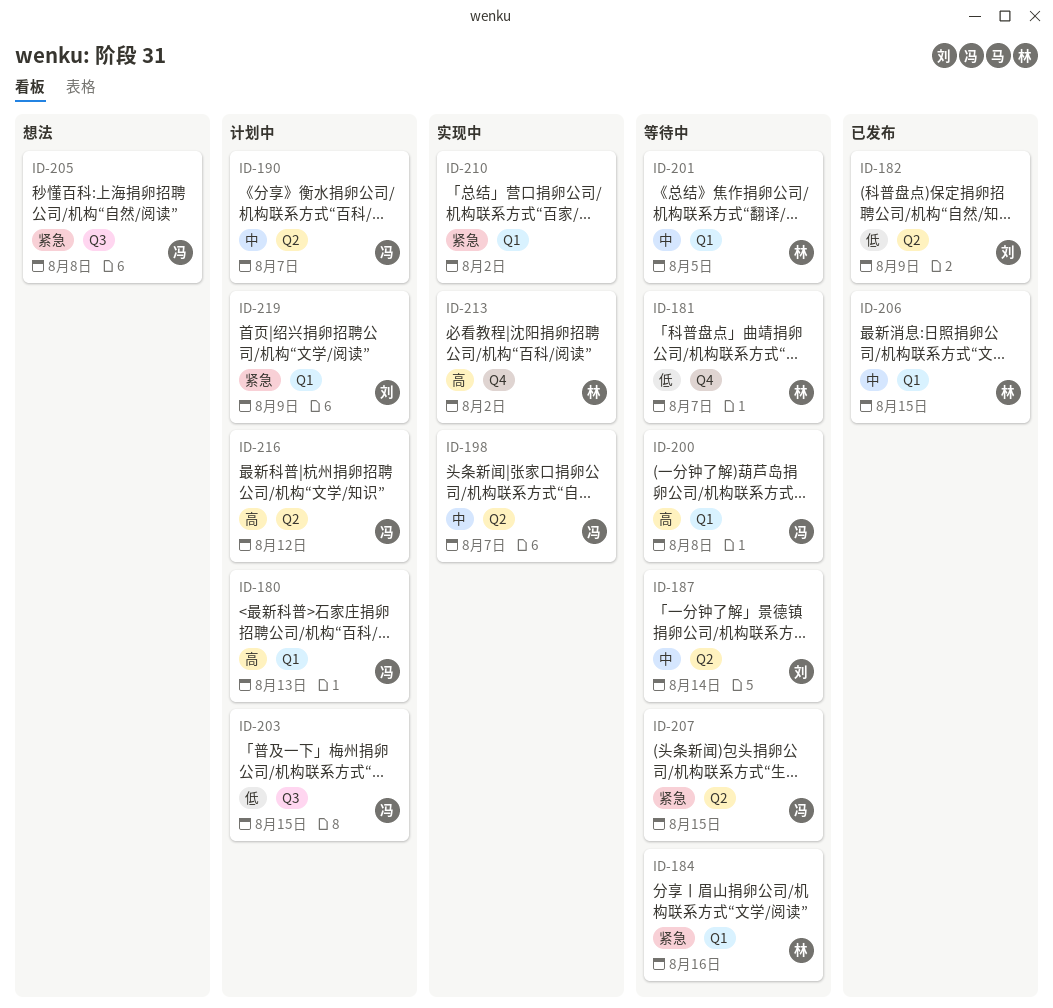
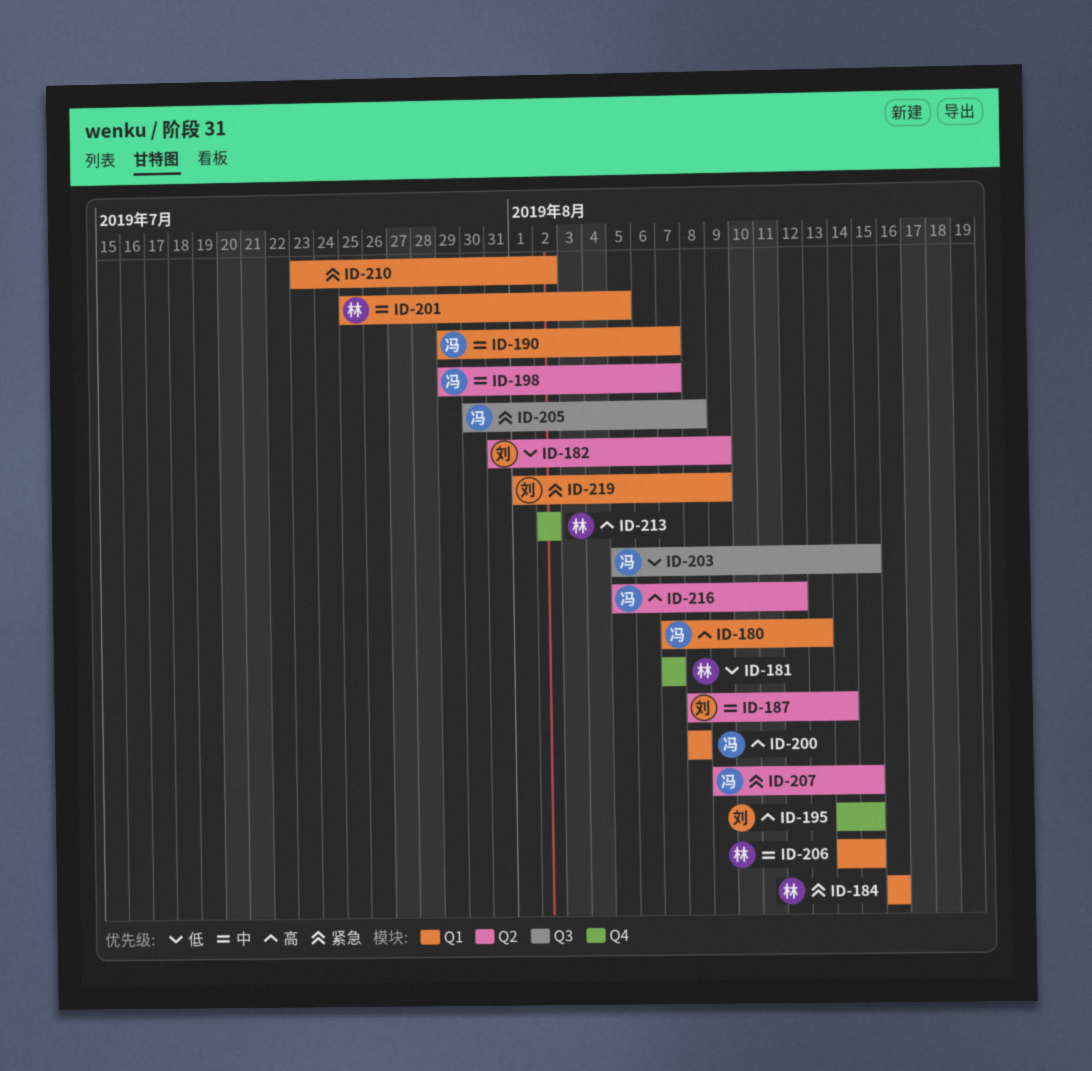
ID-190, label: Q2 -> Q1
ID-195: none -> present

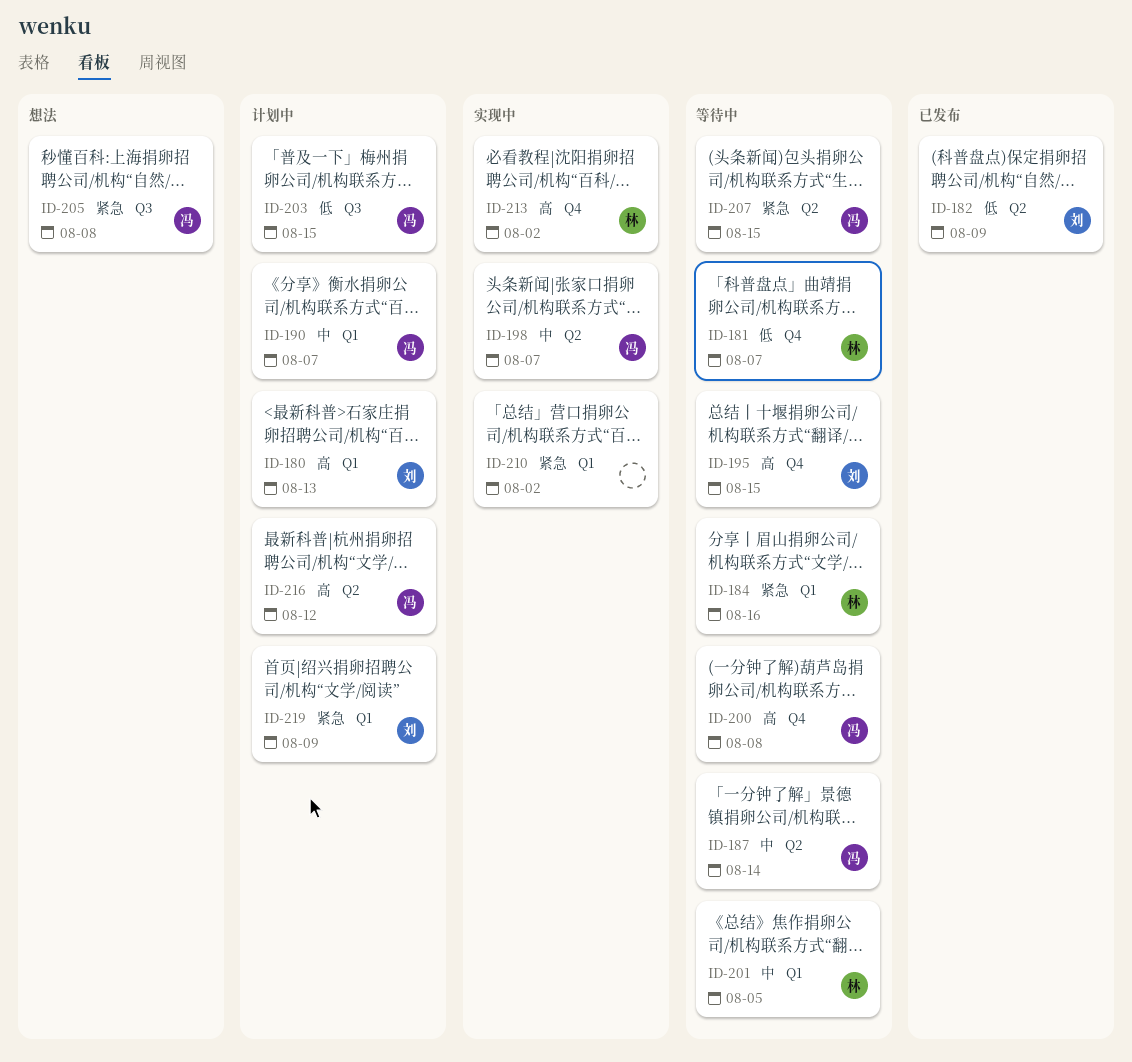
ID-180, owner: 冯 -> 刘
ID-187, owner: 刘 -> 冯
ID-200, label: Q1 -> Q4
ID-206: present -> none

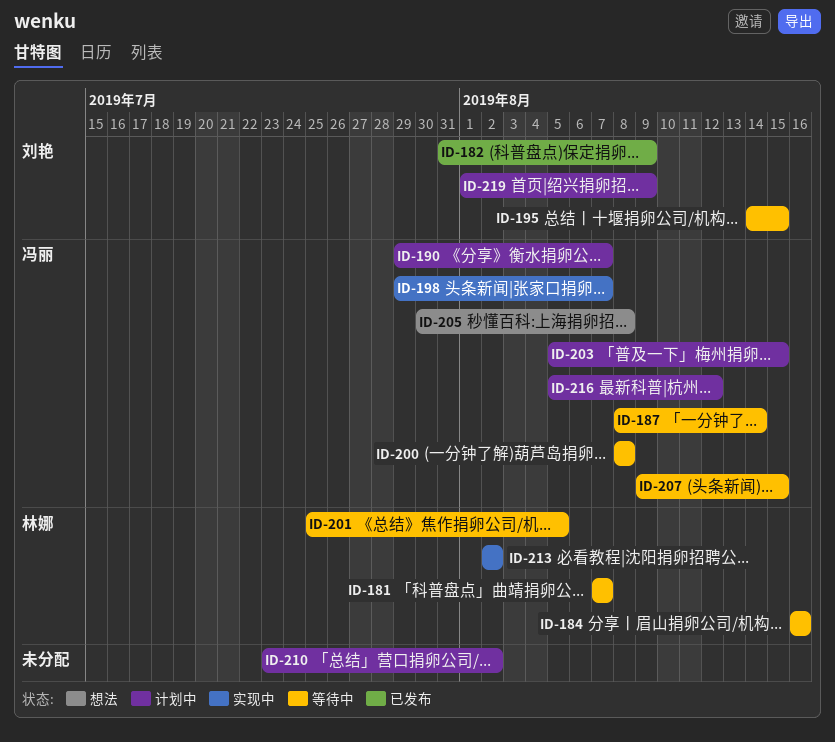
ID-180: present -> none
ID-210, status: 实现中 -> 计划中

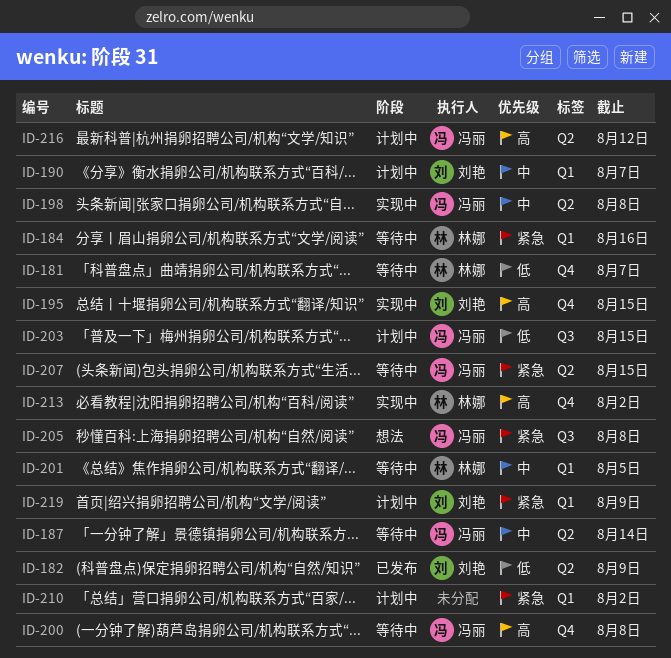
ID-190, owner: 冯丽 -> 刘艳
ID-195, status: 等待中 -> 实现中
ID-198, due: Aug 7 -> Aug 8

